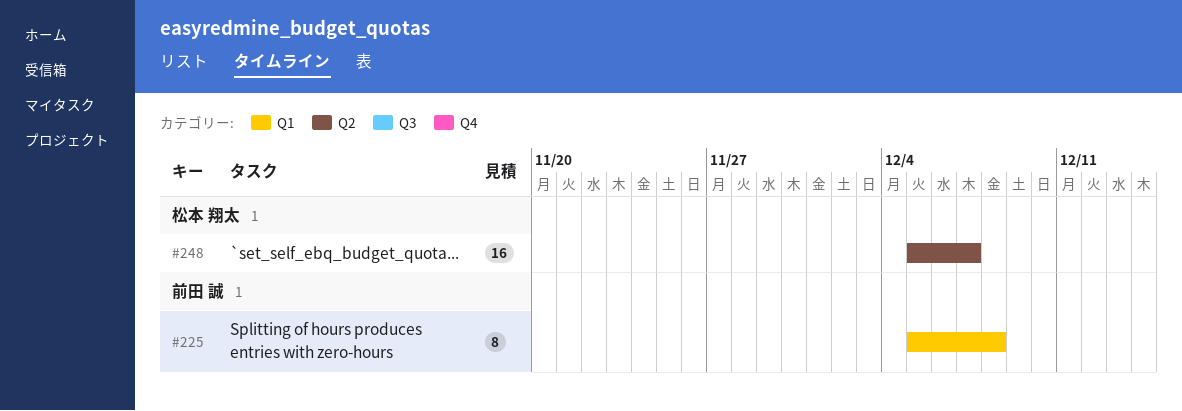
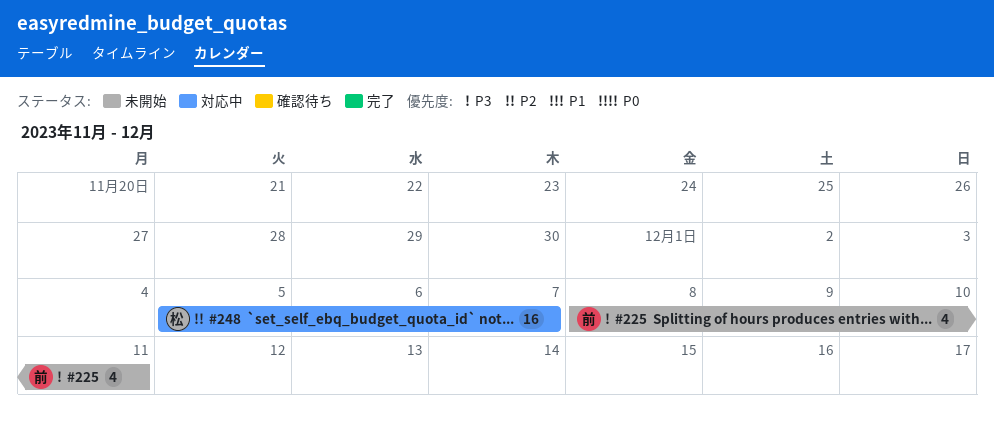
#225, estimate: 8 -> 4
#225, start: Dec 5 -> Dec 8
#225, due: Dec 8 -> Dec 11

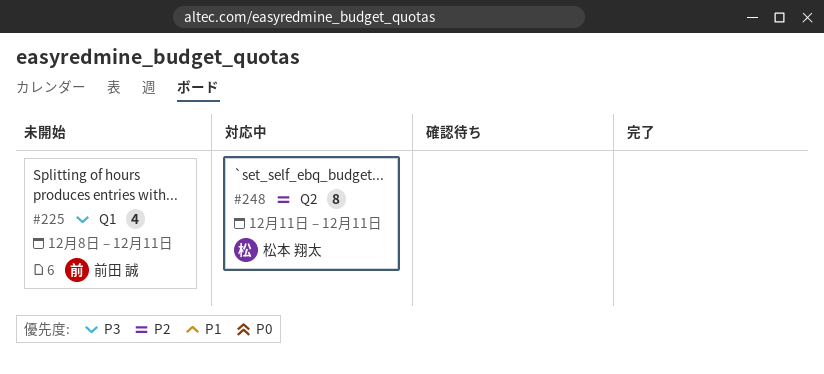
#248, estimate: 16 -> 8
#248, start: Dec 5 -> Dec 11
#248, due: Dec 7 -> Dec 11

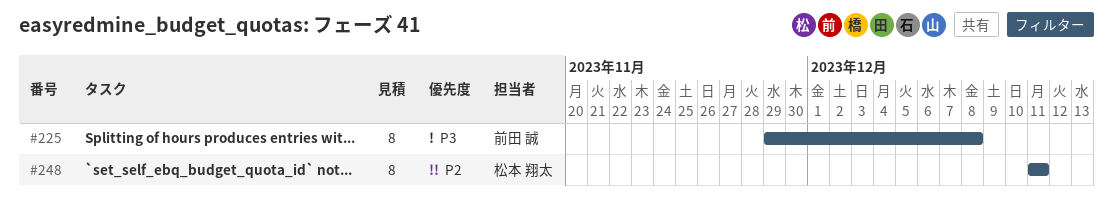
#225, estimate: 4 -> 8
#225, start: Dec 8 -> Nov 29
#225, due: Dec 11 -> Dec 8

